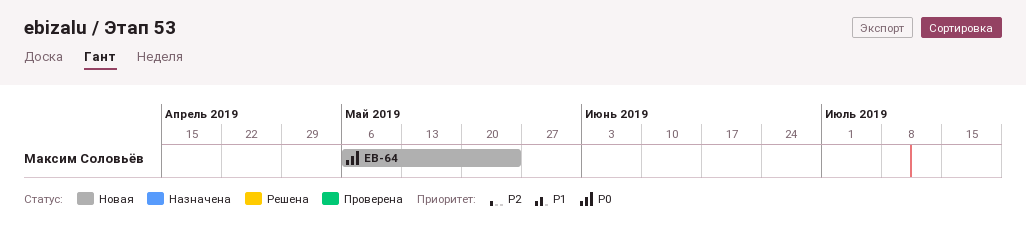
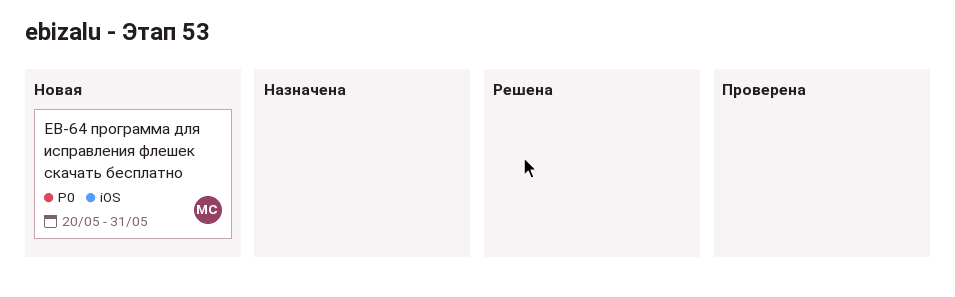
EB-64, start: May 6 -> May 20
EB-64, due: May 24 -> May 31

